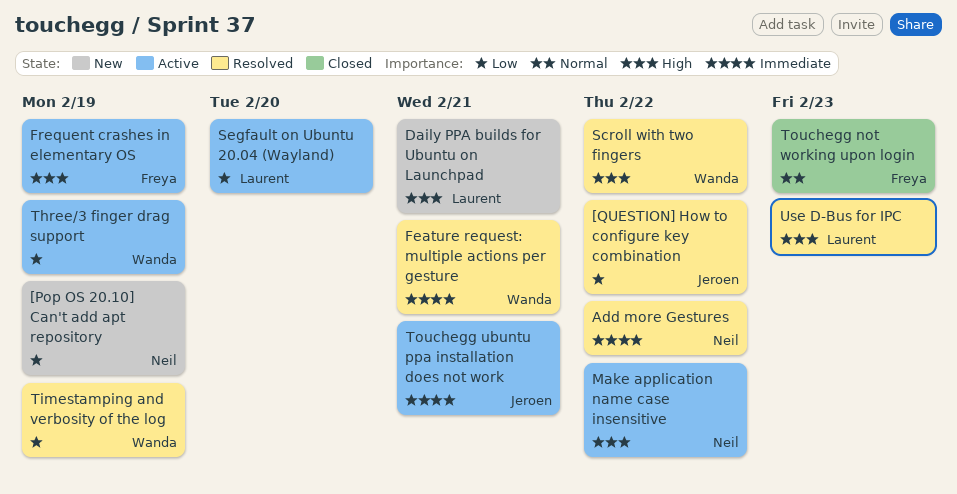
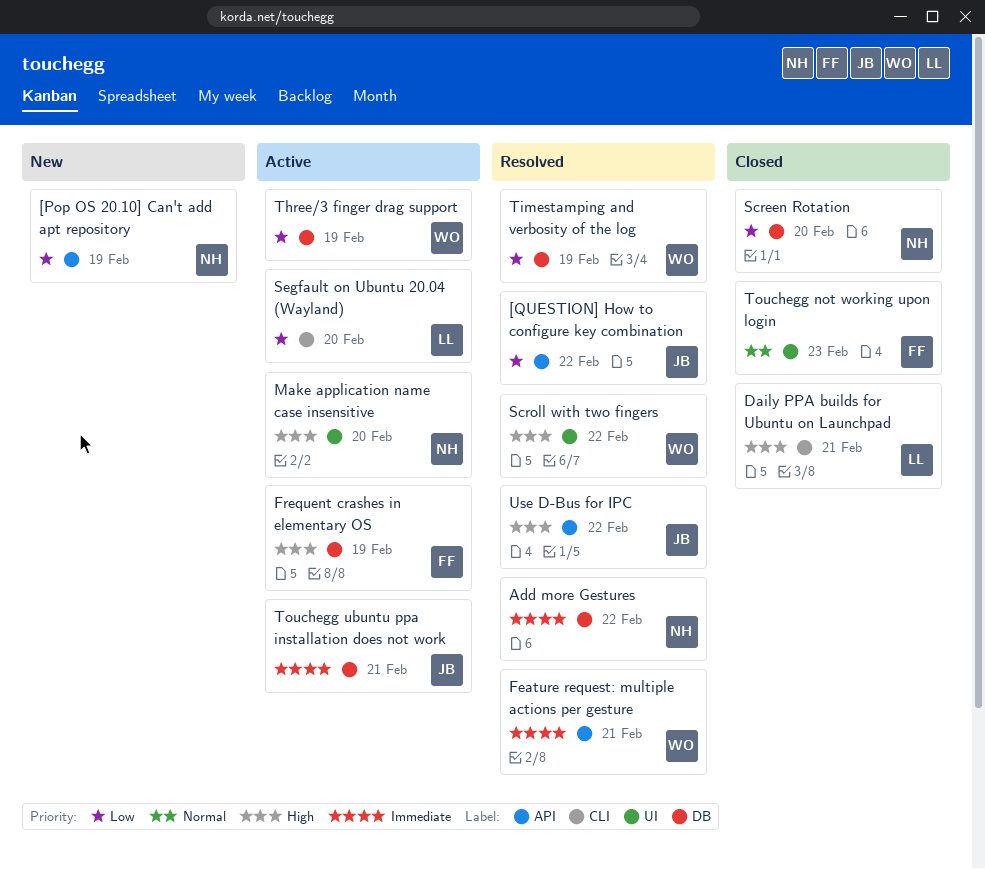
Daily PPA builds for Ubuntu on Launchpad, status: New -> Closed
Make application name case insensitive, due: Feb 22 -> Feb 20
Screen Rotation: none -> present
Use D-Bus for IPC, owner: Laurent -> Jeroen
Use D-Bus for IPC, due: Feb 23 -> Feb 22

